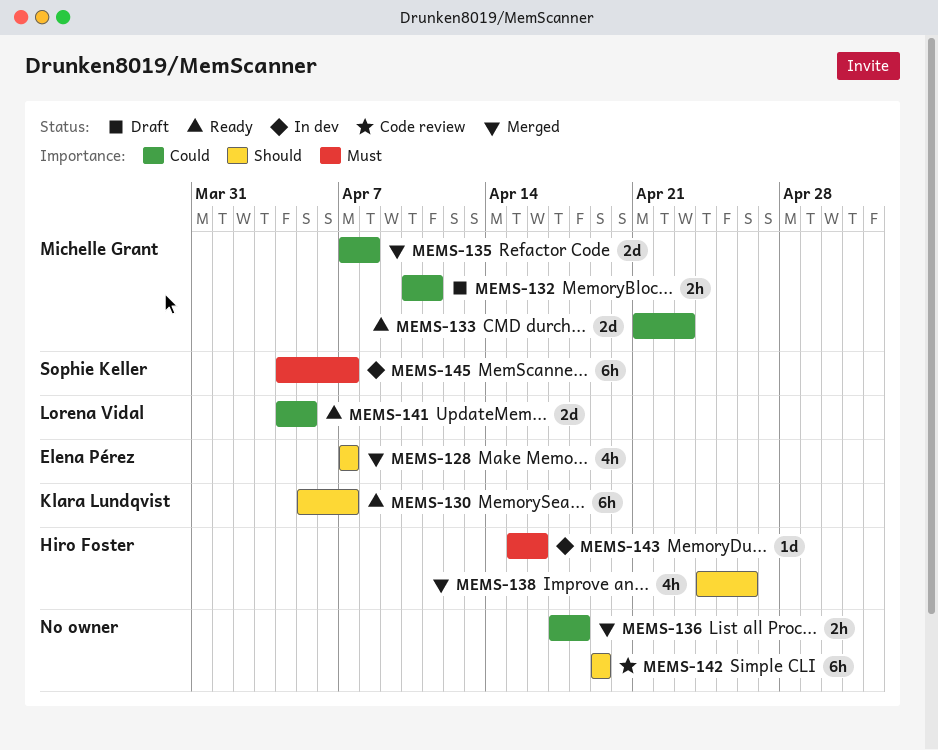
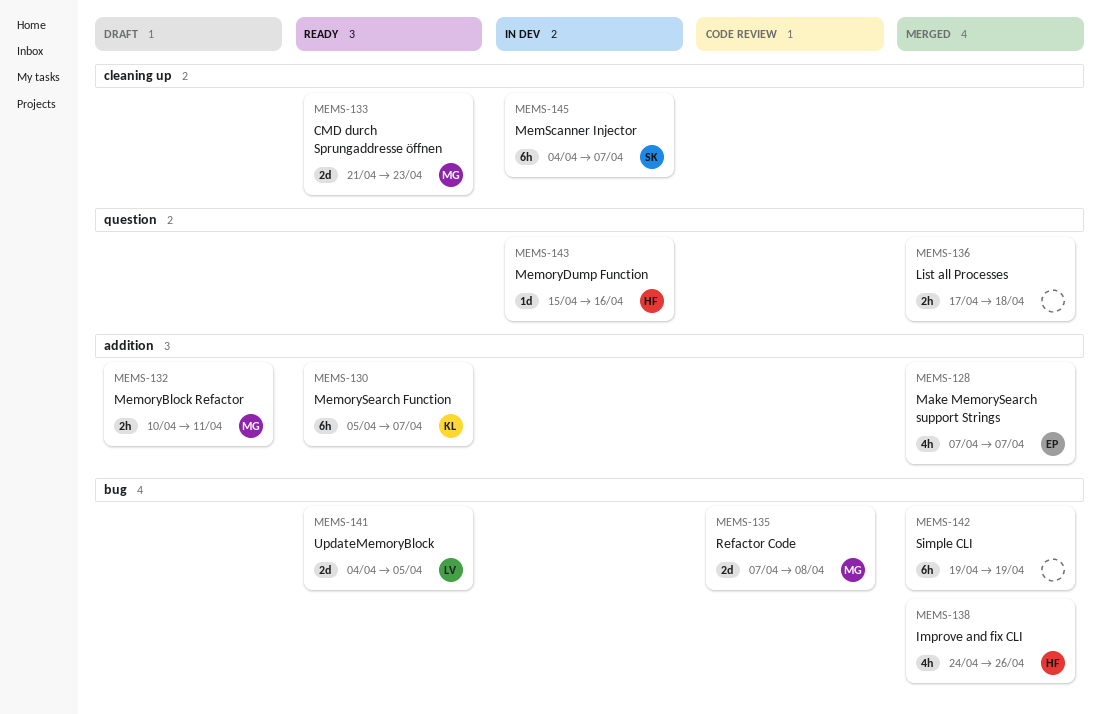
MEMS-135, status: Merged -> Code review
MEMS-142, status: Code review -> Merged

